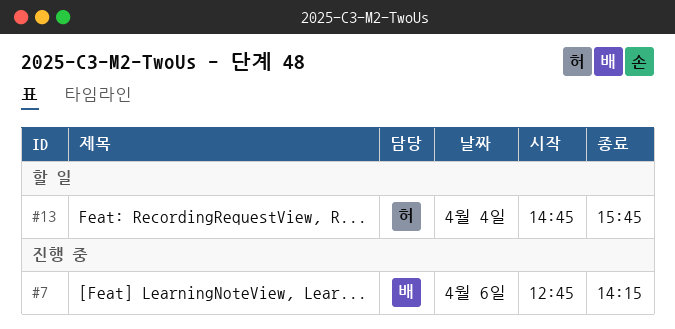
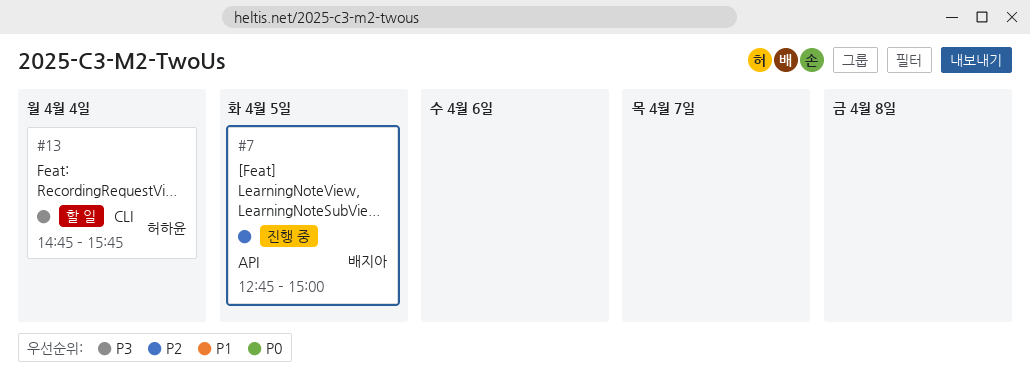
#7, day: Apr 6 -> Apr 5
#7, ends: 14:15 -> 15:00

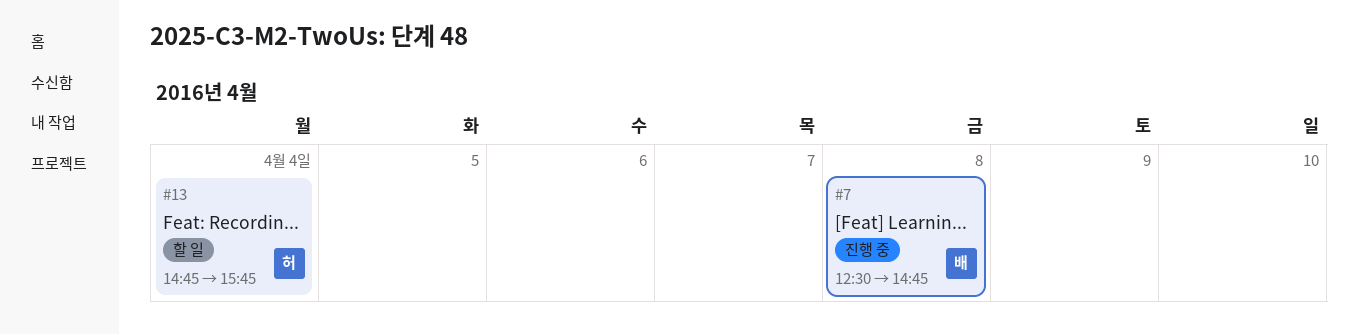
#7, day: Apr 5 -> Apr 8
#7, begins: 12:45 -> 12:30
#7, ends: 15:00 -> 14:45

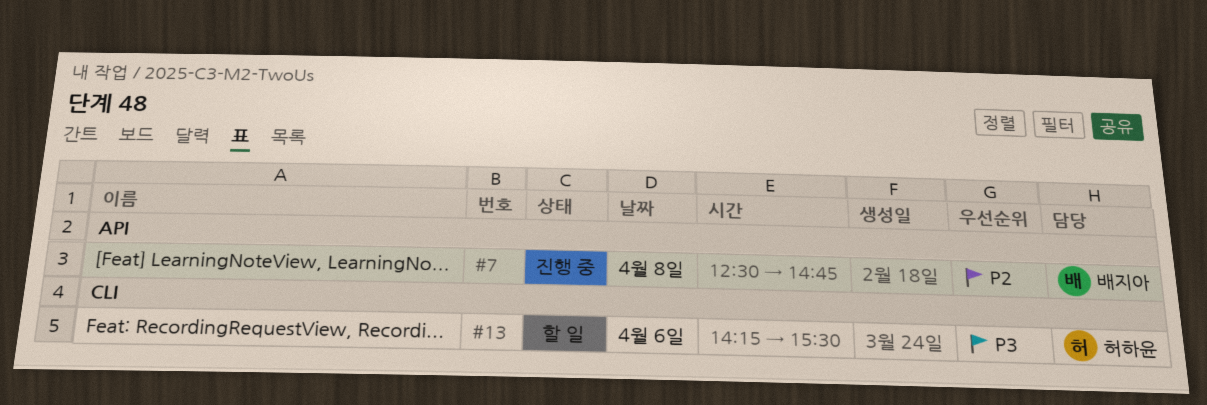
#13, day: Apr 4 -> Apr 6
#13, begins: 14:45 -> 14:15
#13, ends: 15:45 -> 15:30

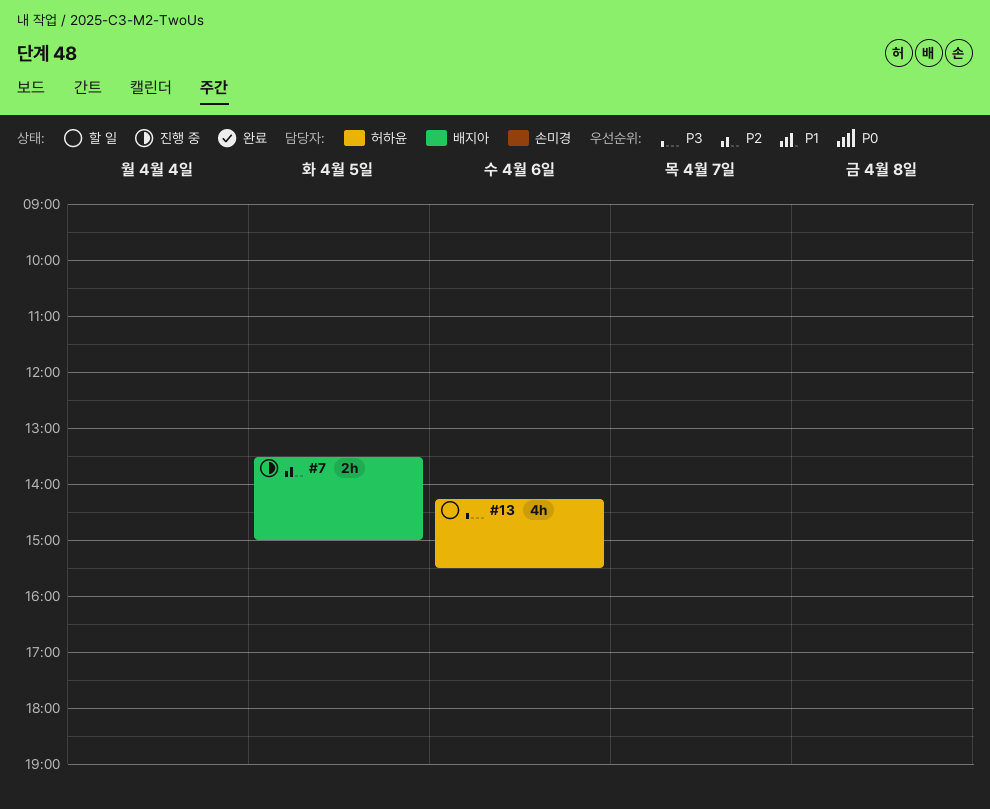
#7, day: Apr 8 -> Apr 5
#7, begins: 12:30 -> 13:30
#7, ends: 14:45 -> 15:00

